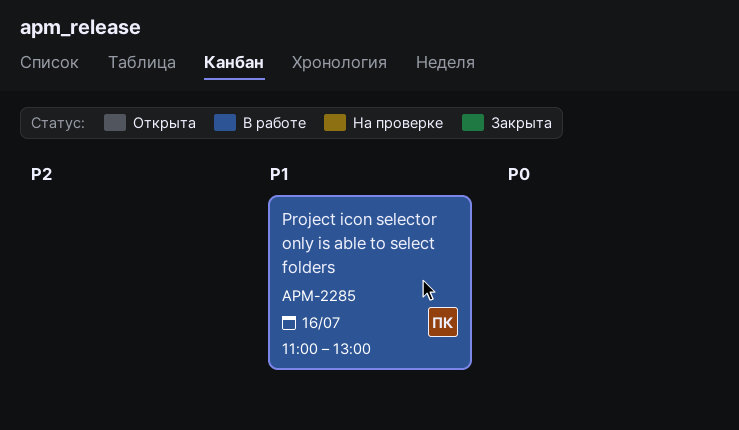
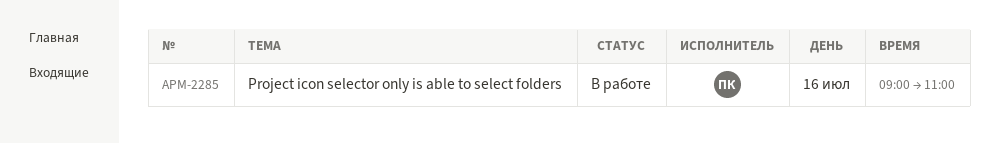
APM-2285, begins: 11:00 -> 09:00
APM-2285, ends: 13:00 -> 11:00

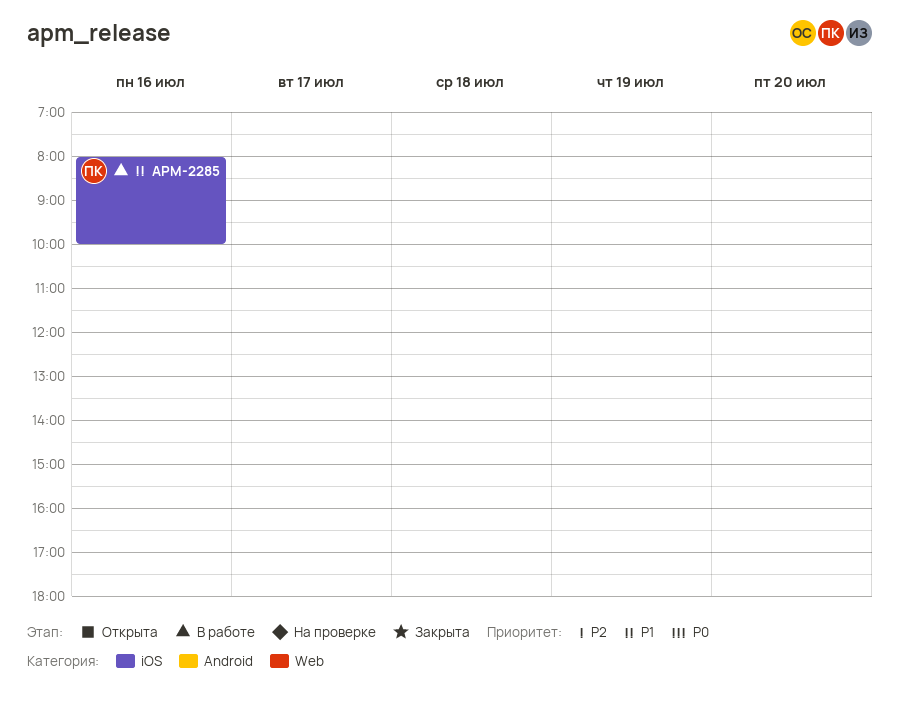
APM-2285, begins: 09:00 -> 08:00
APM-2285, ends: 11:00 -> 10:00

